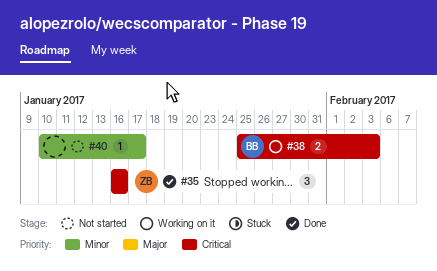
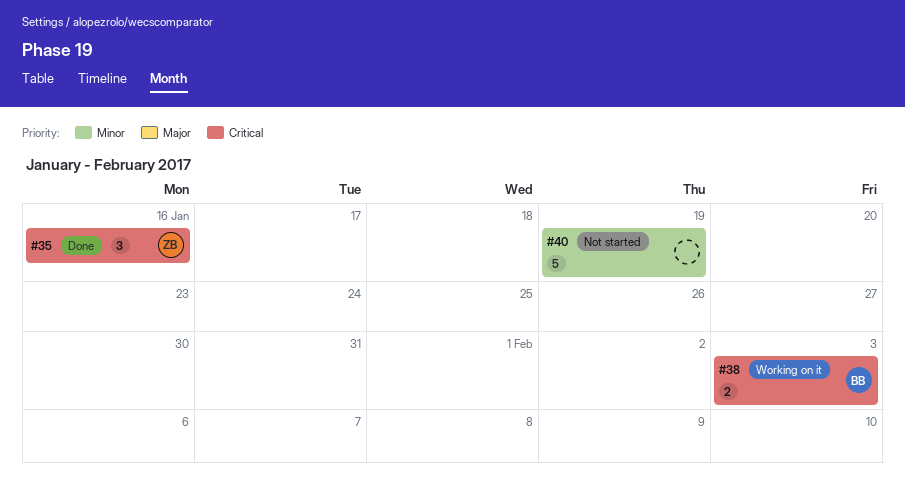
#40, estimate: 1 -> 5
#40, due: Jan 17 -> Jan 19

